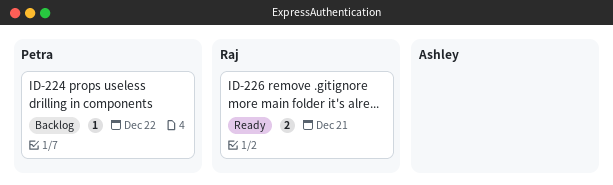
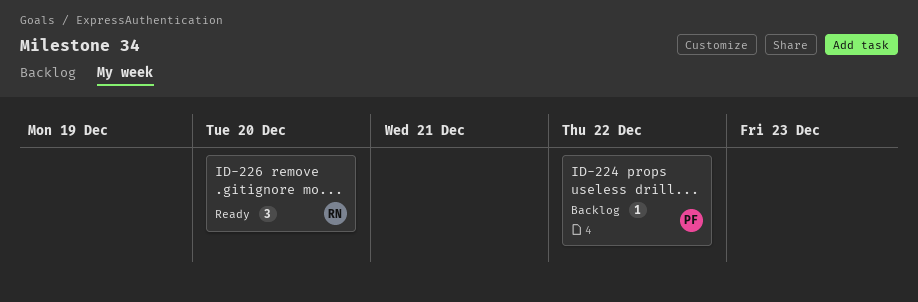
ID-226, estimate: 2 -> 3
ID-226, due: Dec 21 -> Dec 20

